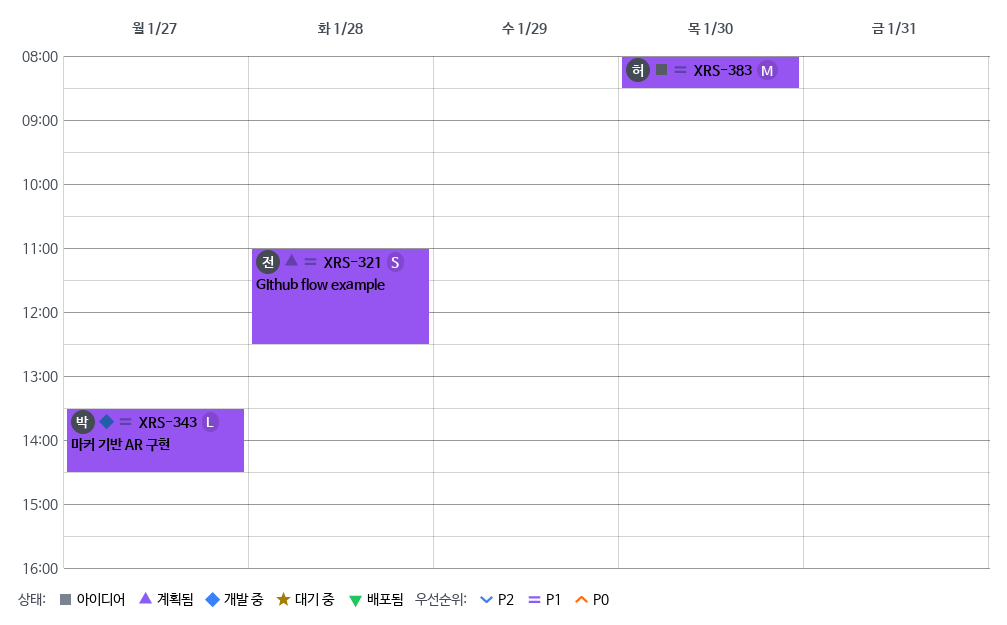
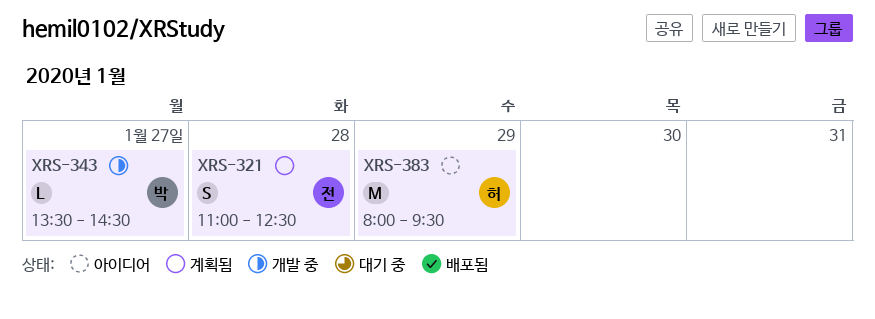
XRS-383, day: Jan 30 -> Jan 29
XRS-383, ends: 08:30 -> 09:30

